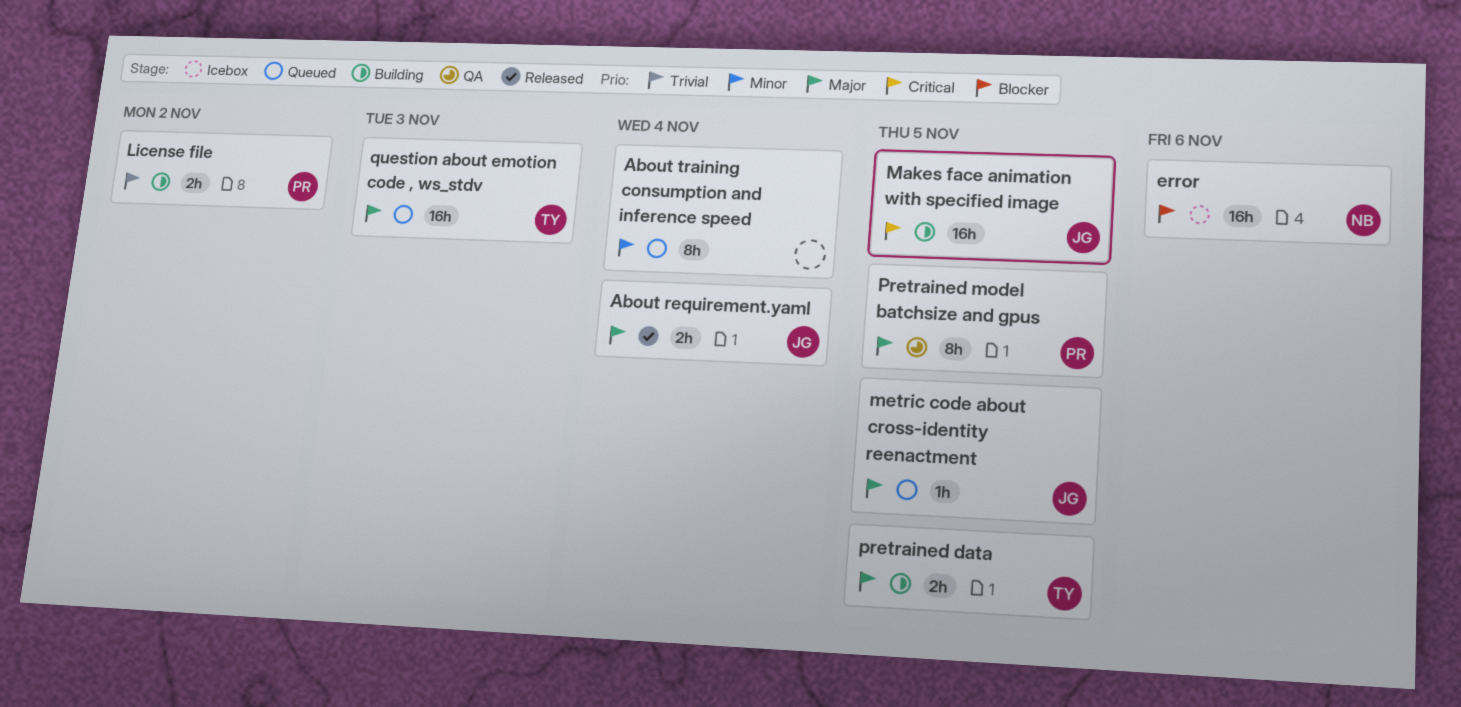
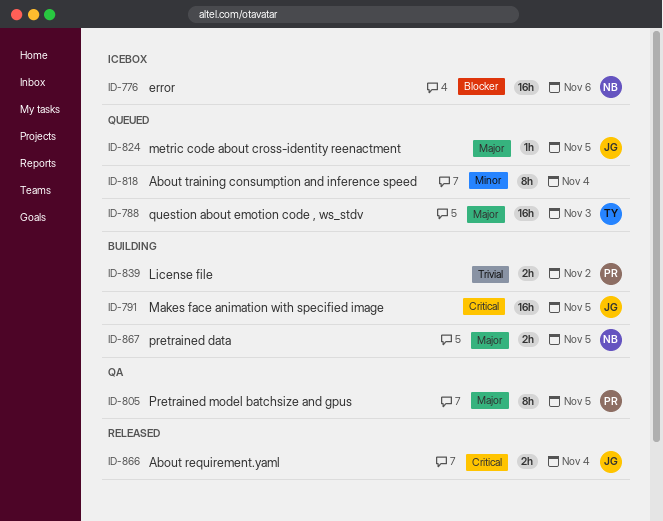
About requirement.yaml, priority: Major -> Critical
pretrained data, owner: TY -> NB

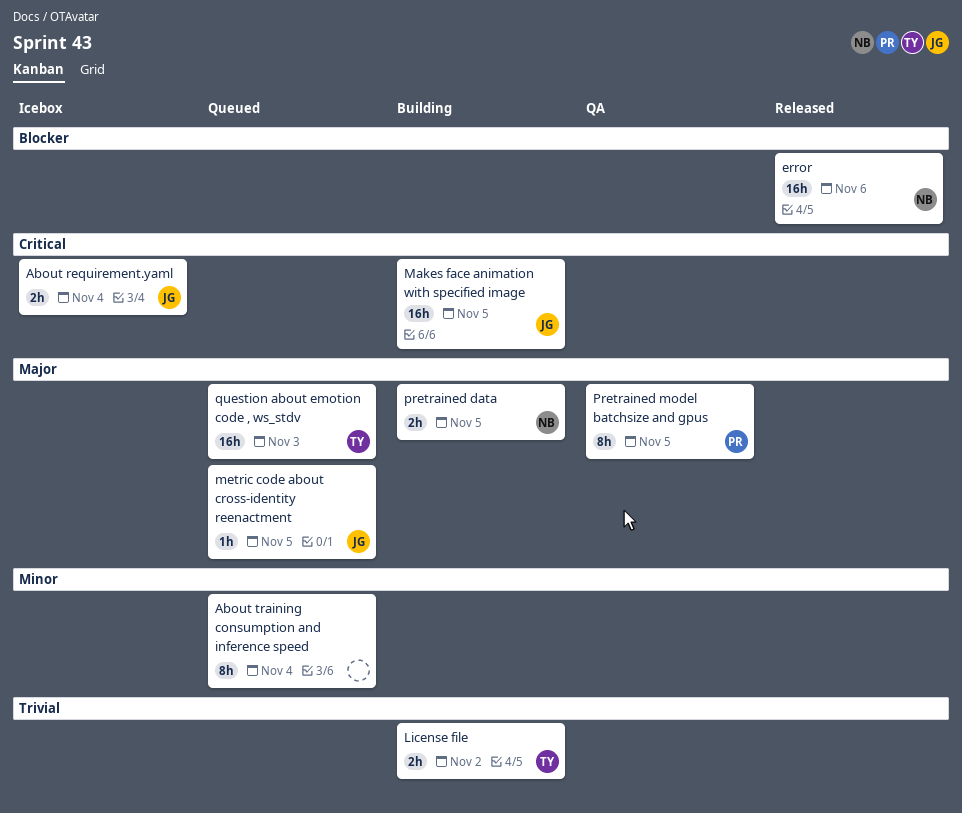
About requirement.yaml, status: Released -> Icebox
error, status: Icebox -> Released
License file, owner: PR -> TY

